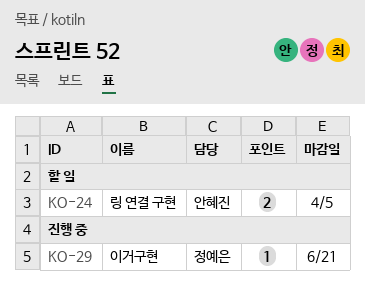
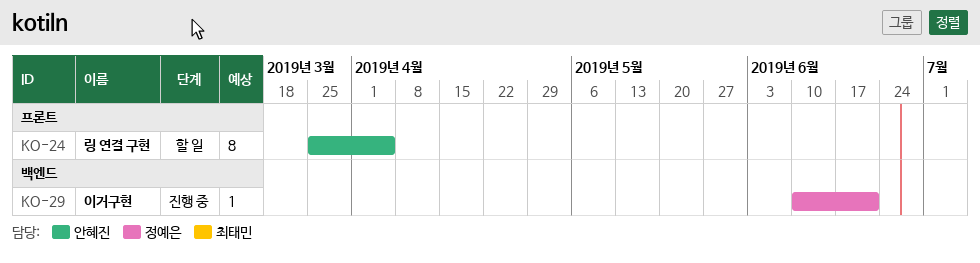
KO-24, estimate: 2 -> 8

